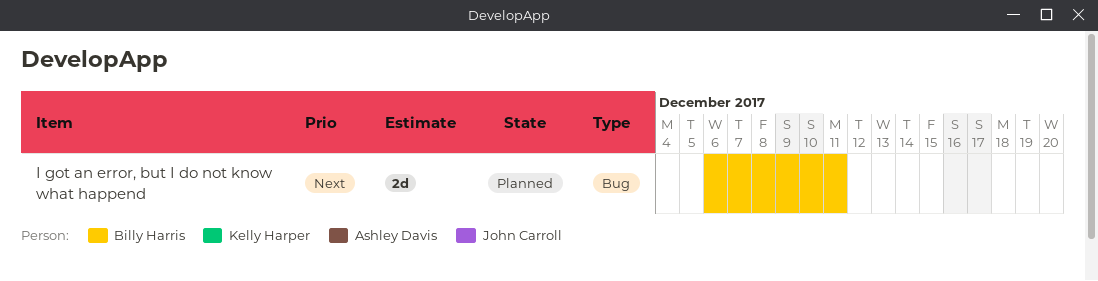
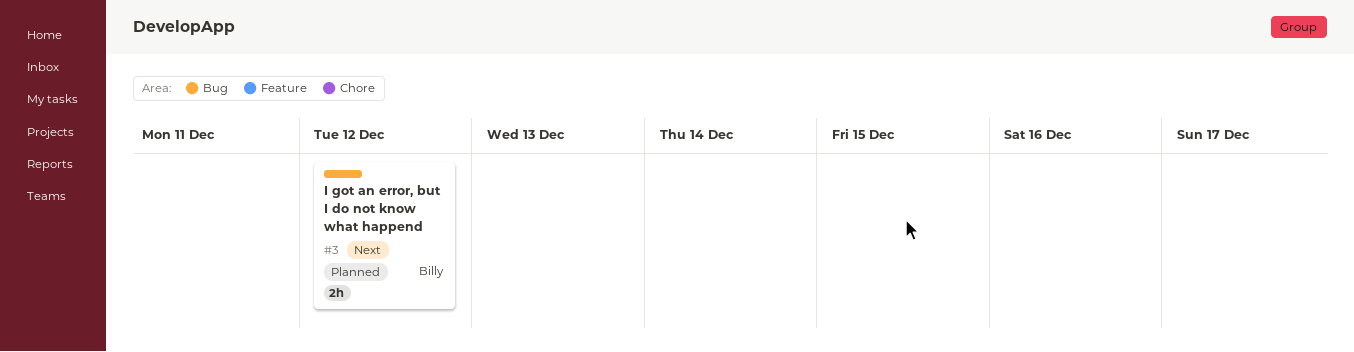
I got an error, but I do not know what happend, estimate: 2d -> 2h
I got an error, but I do not know what happend, due: Dec 11 -> Dec 12

